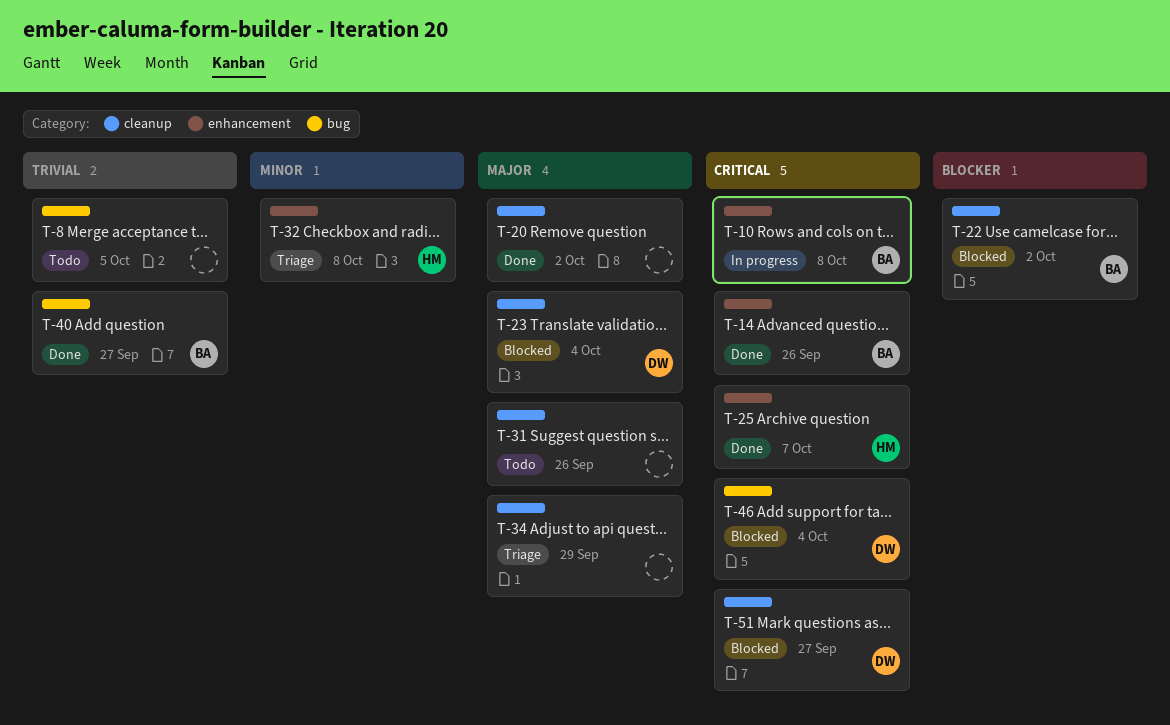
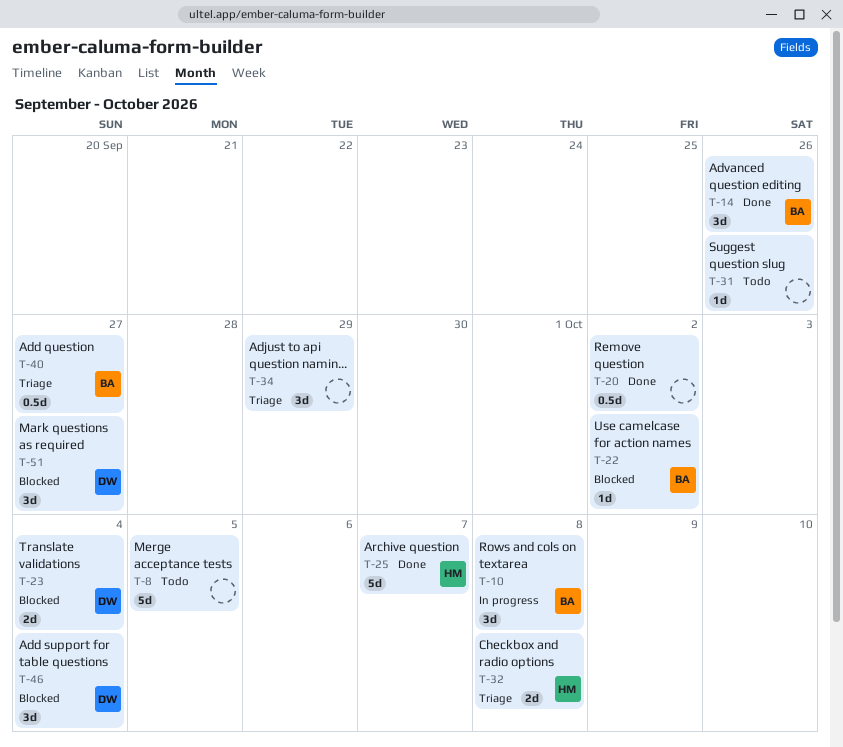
T-40, status: Done -> Triage

